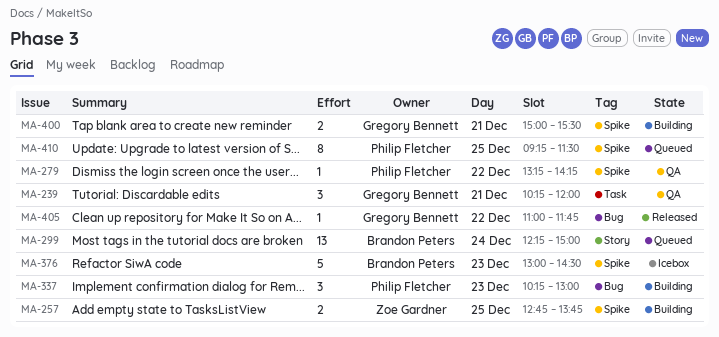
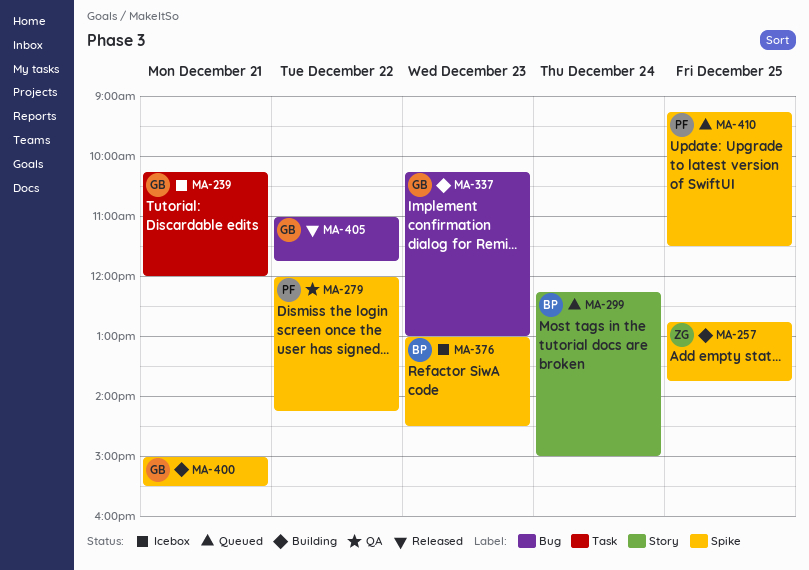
MA-239, status: QA -> Icebox
MA-279, begins: 13:15 -> 12:00
MA-337, owner: Philip Fletcher -> Gregory Bennett

